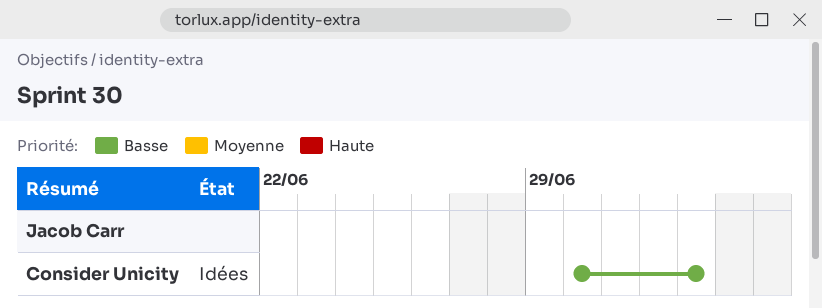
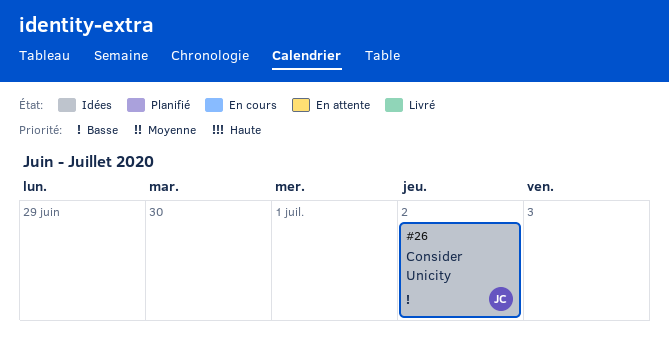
Consider Unicity, due: Jul 3 -> Jul 2

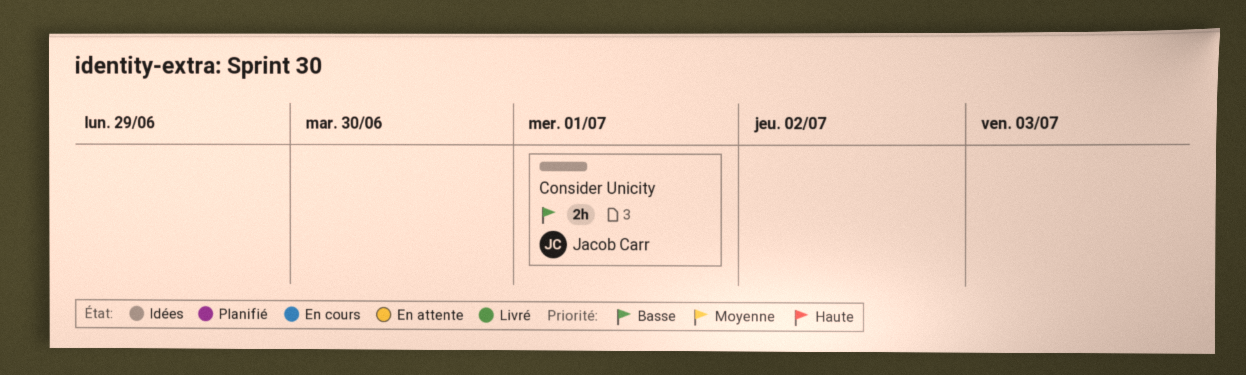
Consider Unicity, due: Jul 2 -> Jul 1

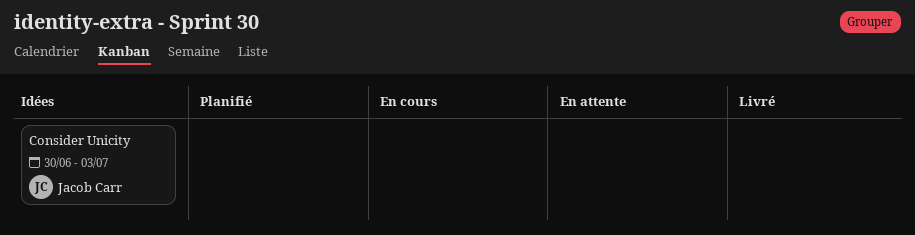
Consider Unicity, due: Jul 1 -> Jul 3

